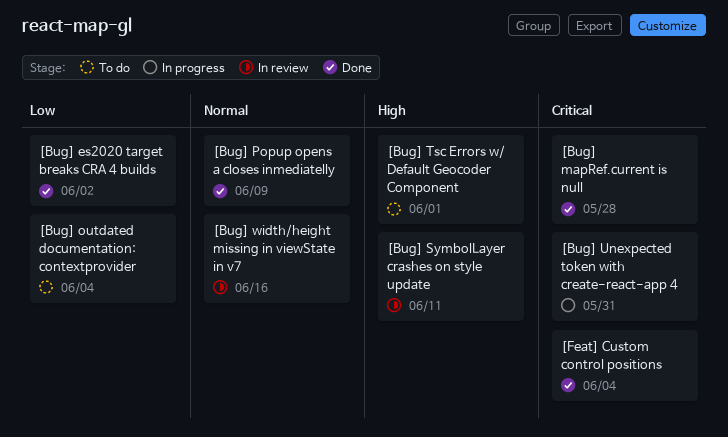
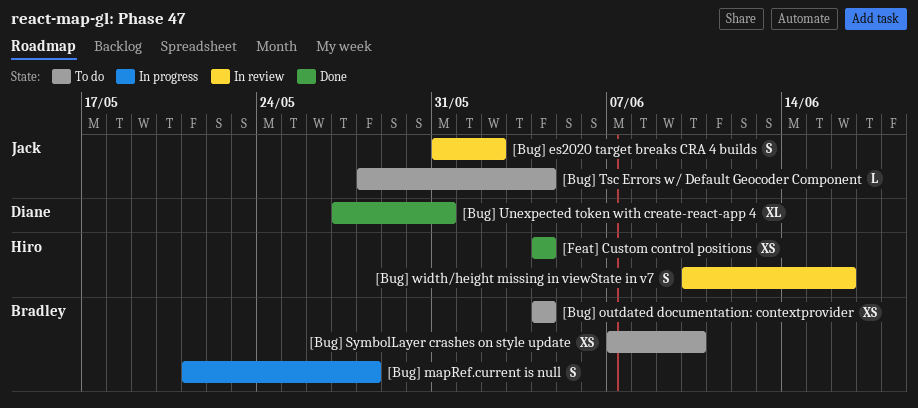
[Bug] es2020 target breaks CRA 4 builds, status: Done -> In review
[Bug] mapRef.current is null, status: Done -> In progress
[Bug] Popup opens a closes inmediatelly: present -> none
[Bug] SymbolLayer crashes on style update, status: In review -> To do
[Bug] SymbolLayer crashes on style update, due: Jun 11 -> Jun 10
[Bug] Tsc Errors w/ Default Geocoder Component, due: Jun 1 -> Jun 4
[Bug] Unexpected token with create-react-app 4, status: In progress -> Done

